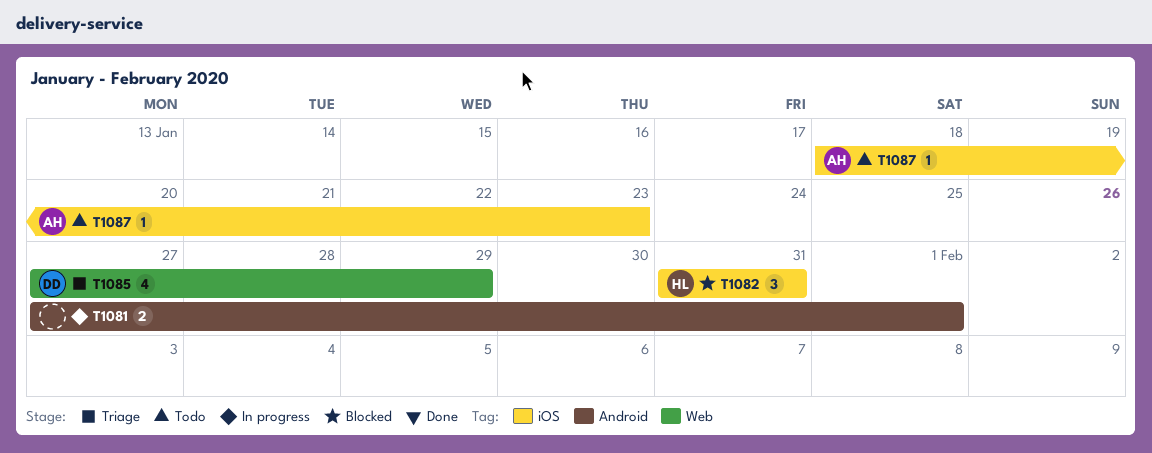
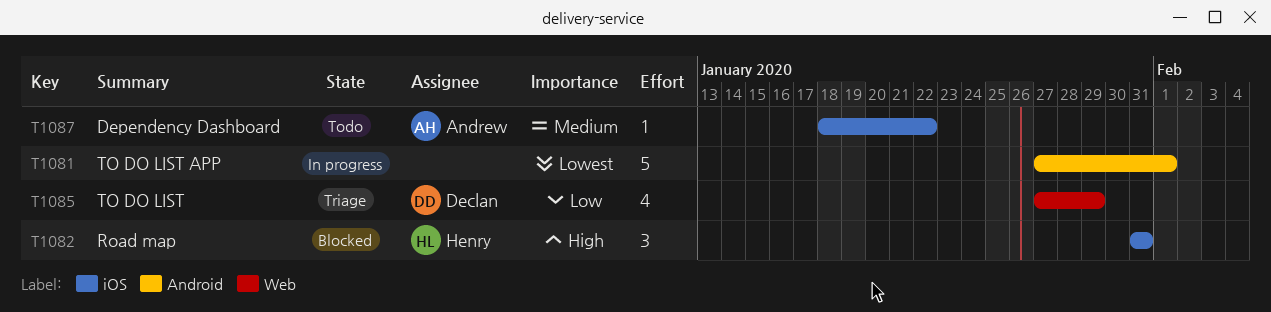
T1081, estimate: 2 -> 5
T1087, due: Jan 23 -> Jan 22

